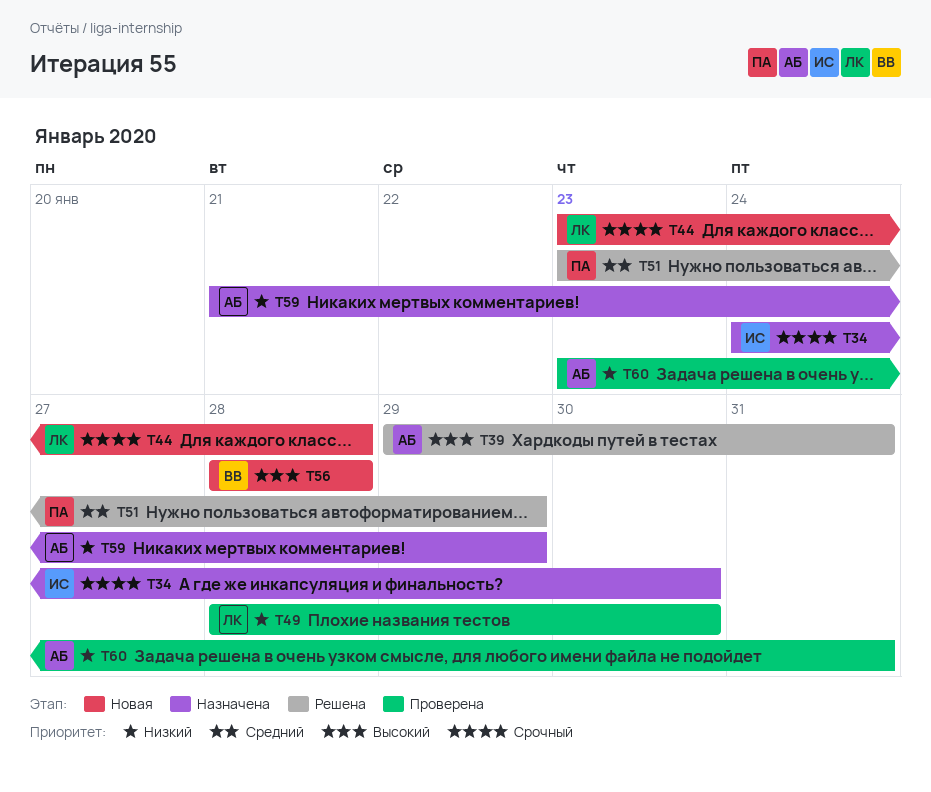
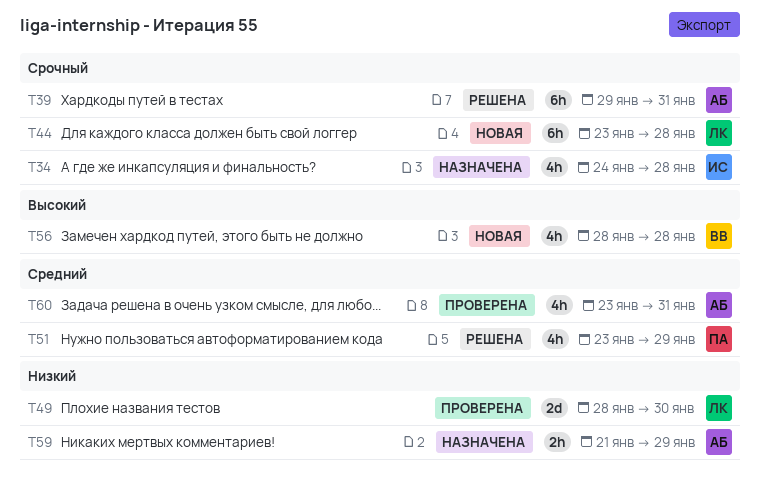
T34, due: Jan 30 -> Jan 28
T39, priority: Высокий -> Срочный
T60, priority: Низкий -> Средний

